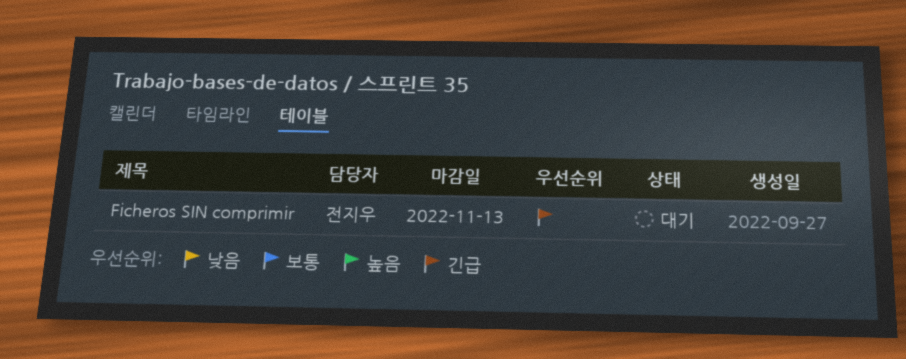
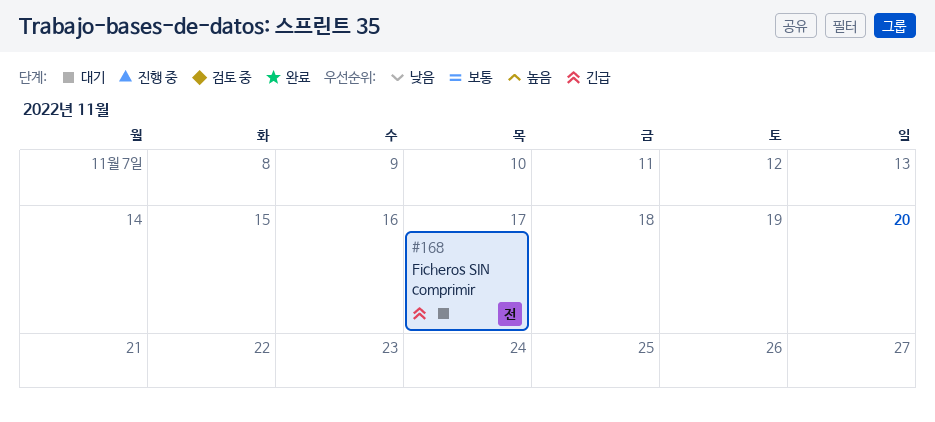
Ficheros SIN comprimir, due: Nov 13 -> Nov 17

